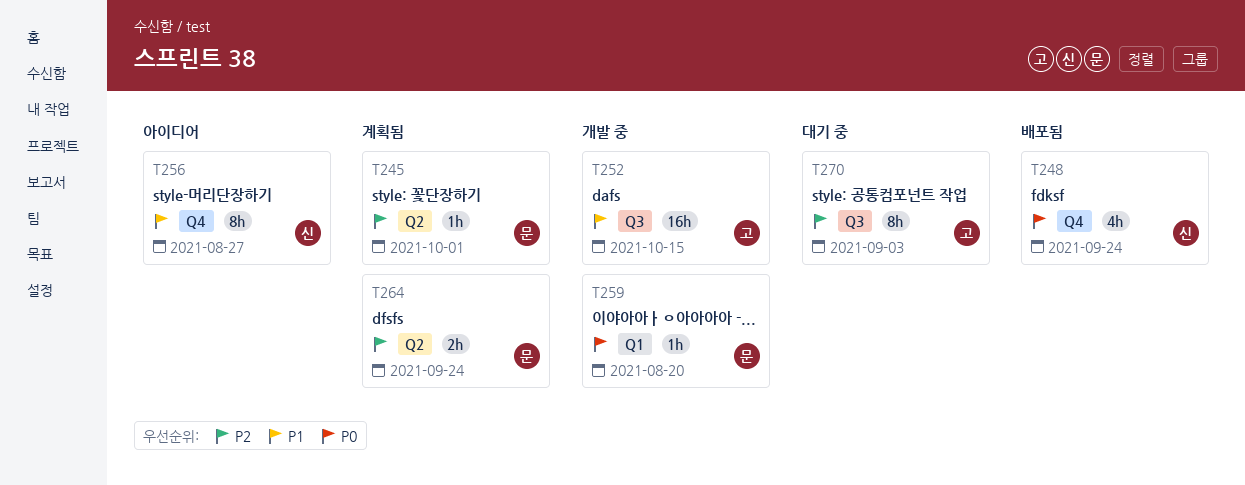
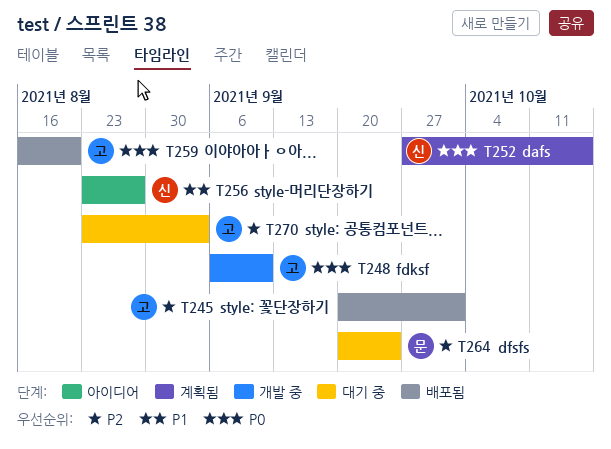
T245, status: 계획됨 -> 배포됨
T245, owner: 문 -> 고
T248, status: 배포됨 -> 개발 중
T248, owner: 신 -> 고
T248, due: Sep 24 -> Sep 10
T252, status: 개발 중 -> 계획됨
T252, owner: 고 -> 신
T252, priority: P1 -> P0
T259, status: 개발 중 -> 배포됨
T259, owner: 문 -> 고
T264, status: 계획됨 -> 대기 중

